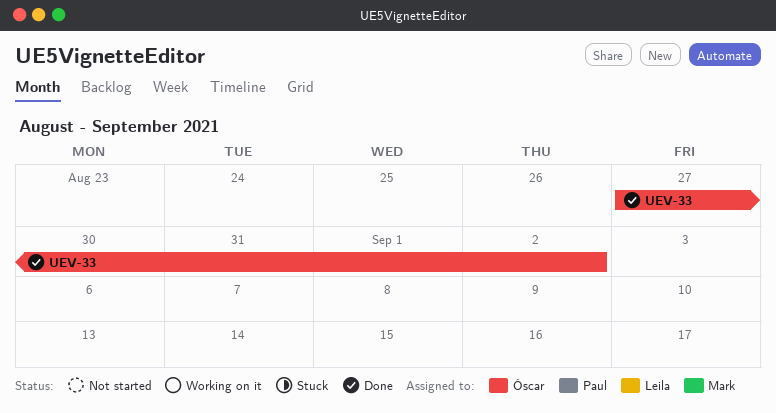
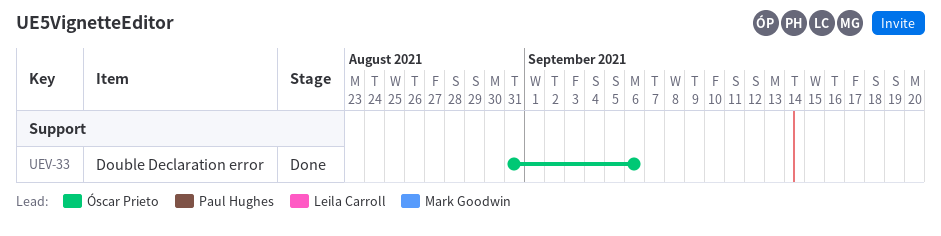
UEV-33, start: Aug 27 -> Aug 31
UEV-33, due: Sep 2 -> Sep 6

